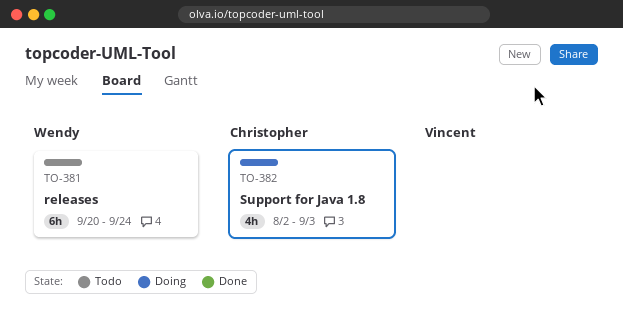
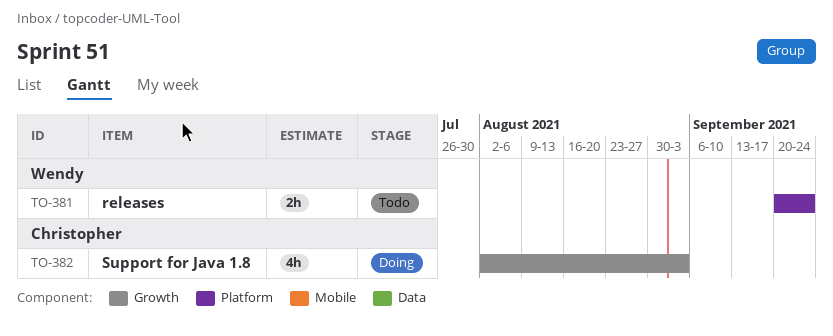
TO-381, estimate: 6h -> 2h

